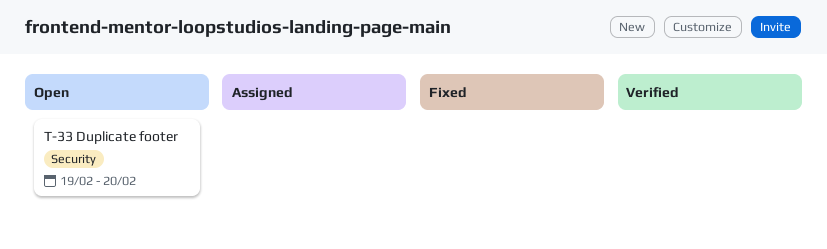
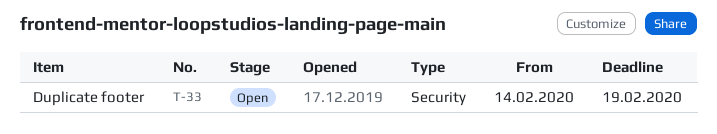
T-33, start: Feb 19 -> Feb 14
T-33, due: Feb 20 -> Feb 19

